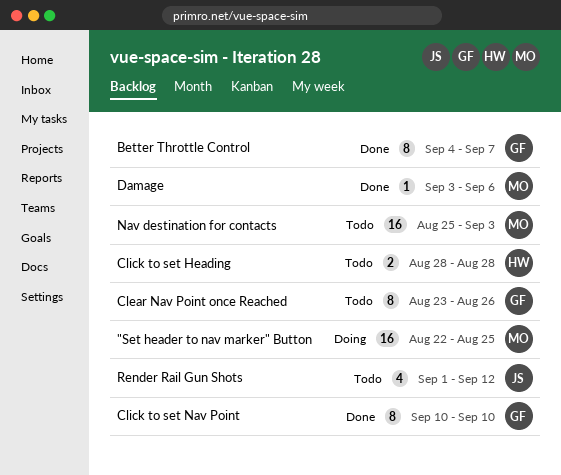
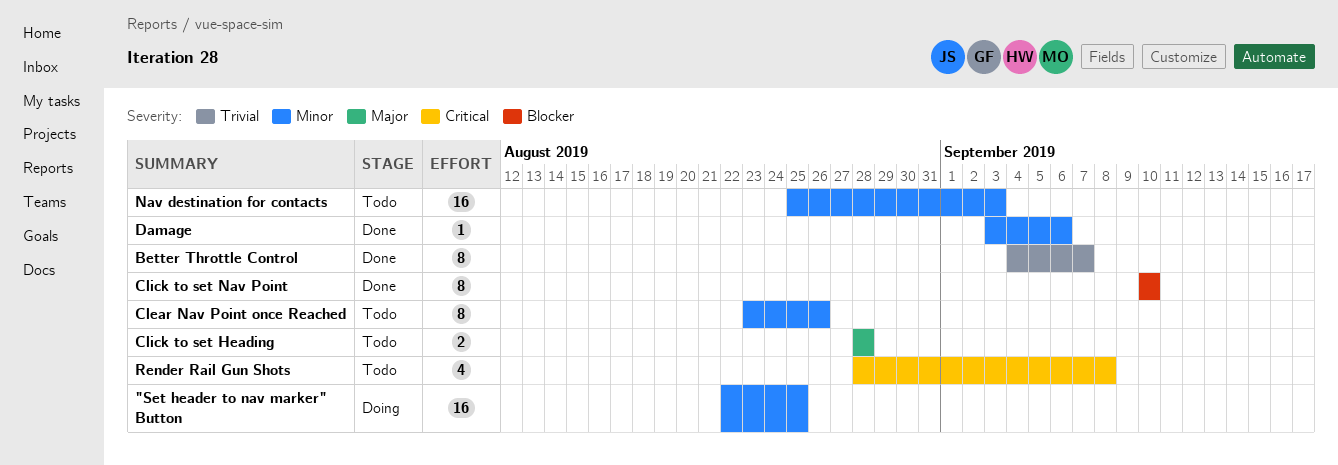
Render Rail Gun Shots, start: Sep 1 -> Aug 28
Render Rail Gun Shots, due: Sep 12 -> Sep 8

